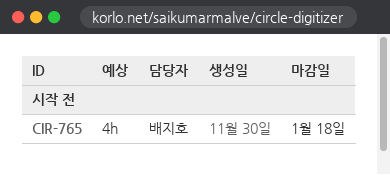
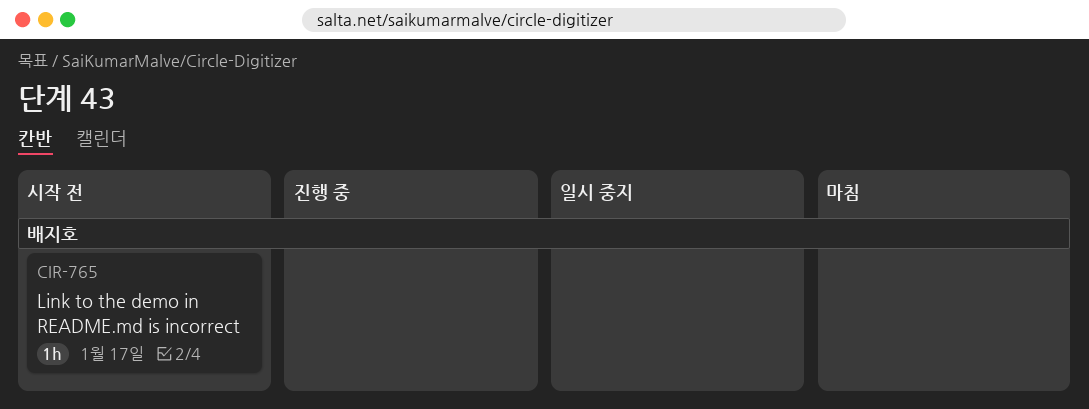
CIR-765, estimate: 4h -> 1h
CIR-765, due: Jan 18 -> Jan 17

